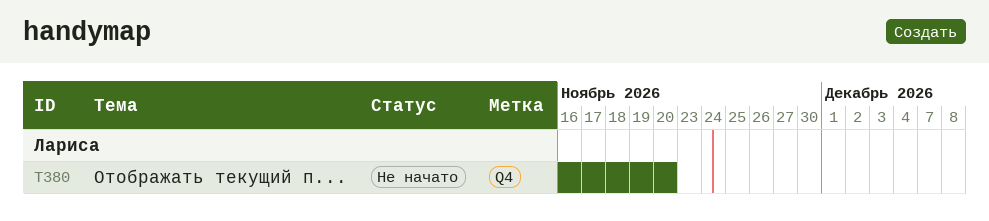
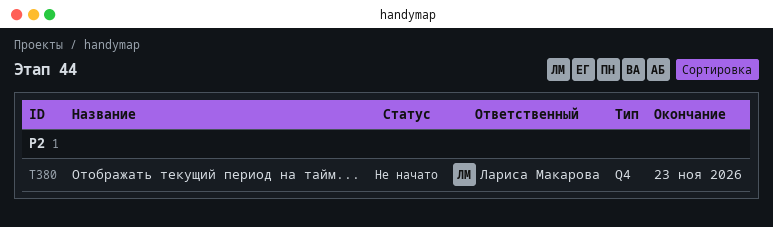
T380, due: Nov 20 -> Nov 23

